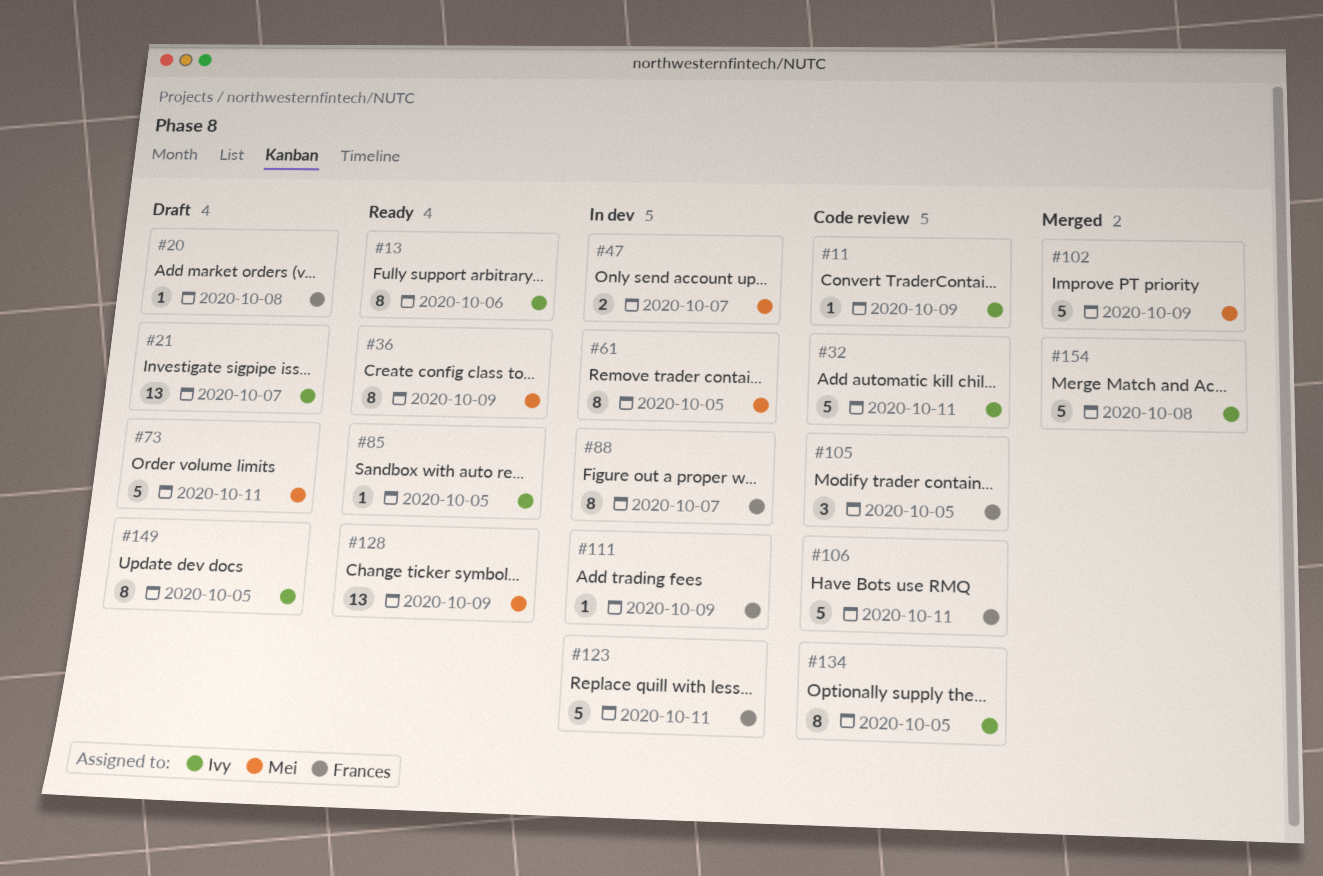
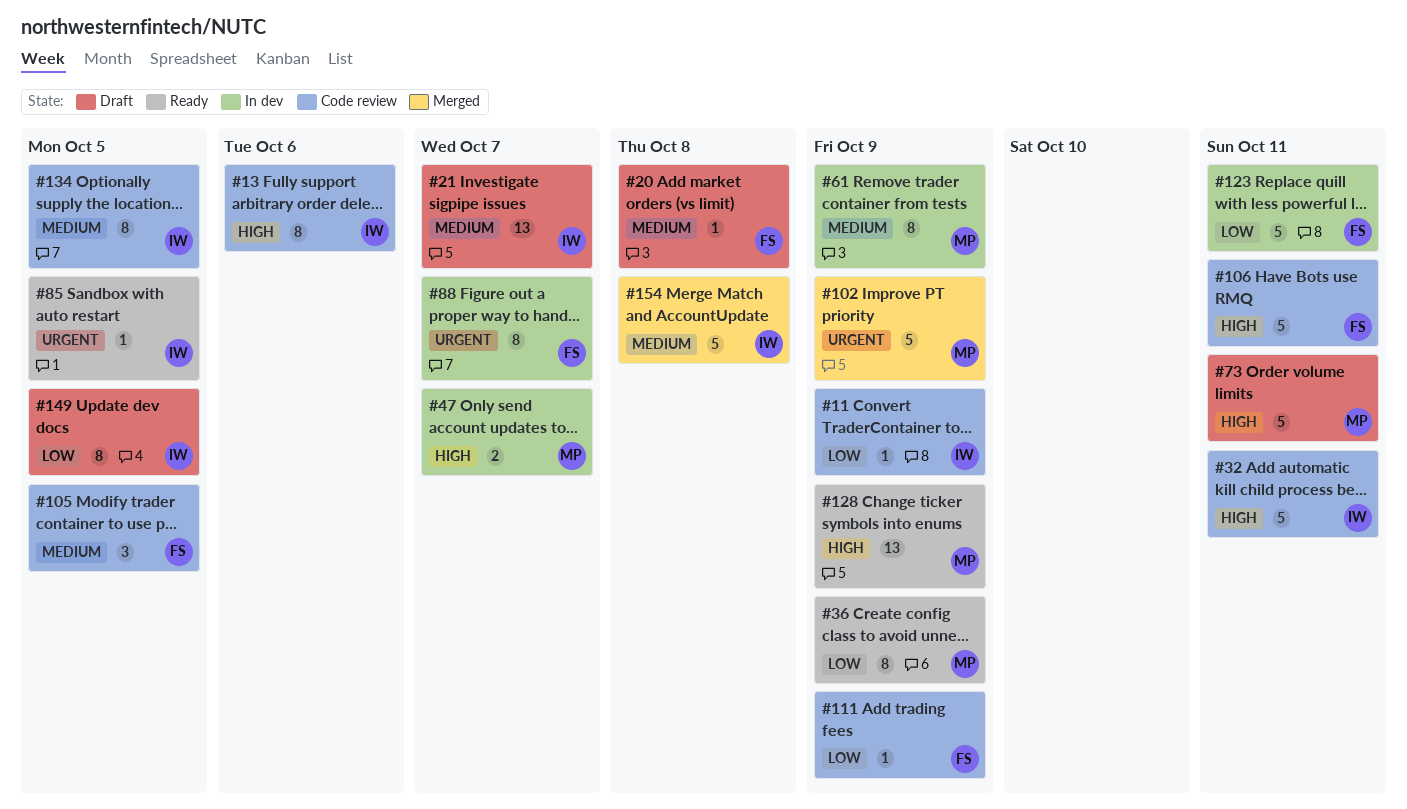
#13, status: Ready -> Code review
#61, due: Oct 5 -> Oct 9
#111, status: In dev -> Code review

